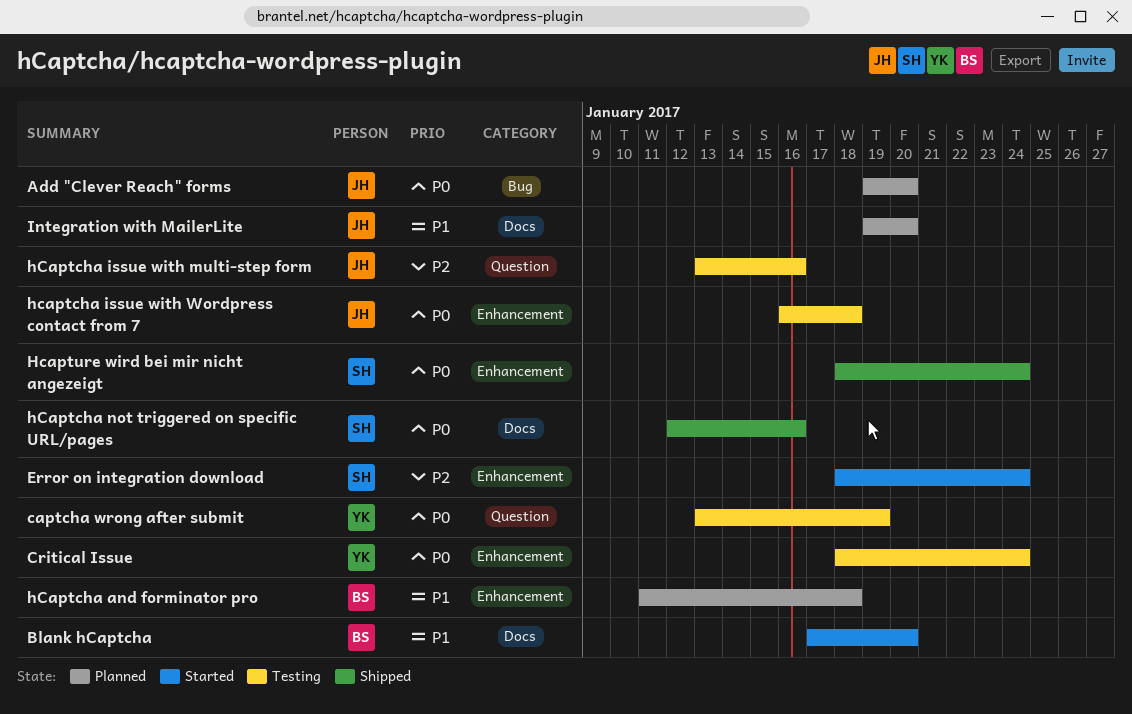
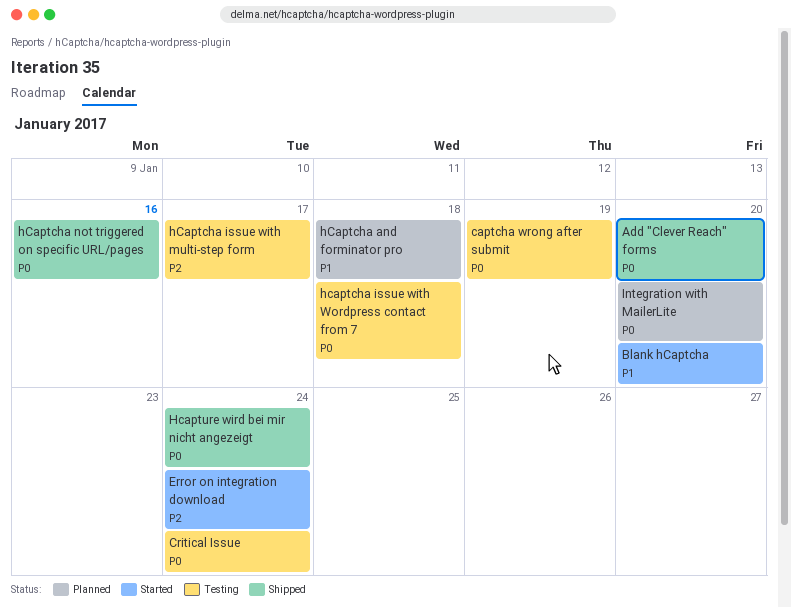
Add "Clever Reach" forms, status: Planned -> Shipped
hCaptcha issue with multi-step form, due: Jan 16 -> Jan 17
Integration with MailerLite, priority: P1 -> P0

